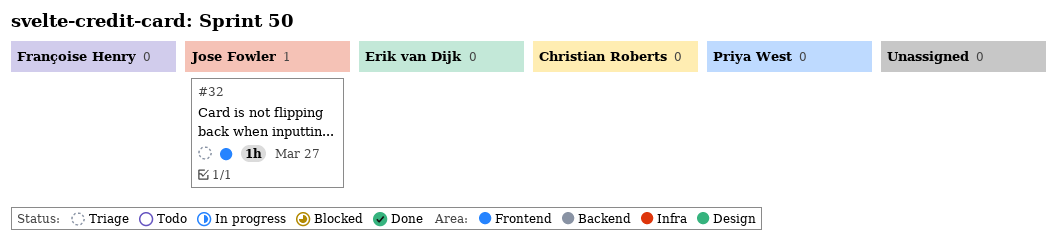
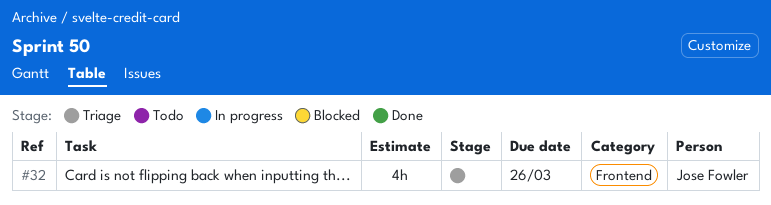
#32, estimate: 1h -> 4h
#32, due: Mar 27 -> Mar 26

